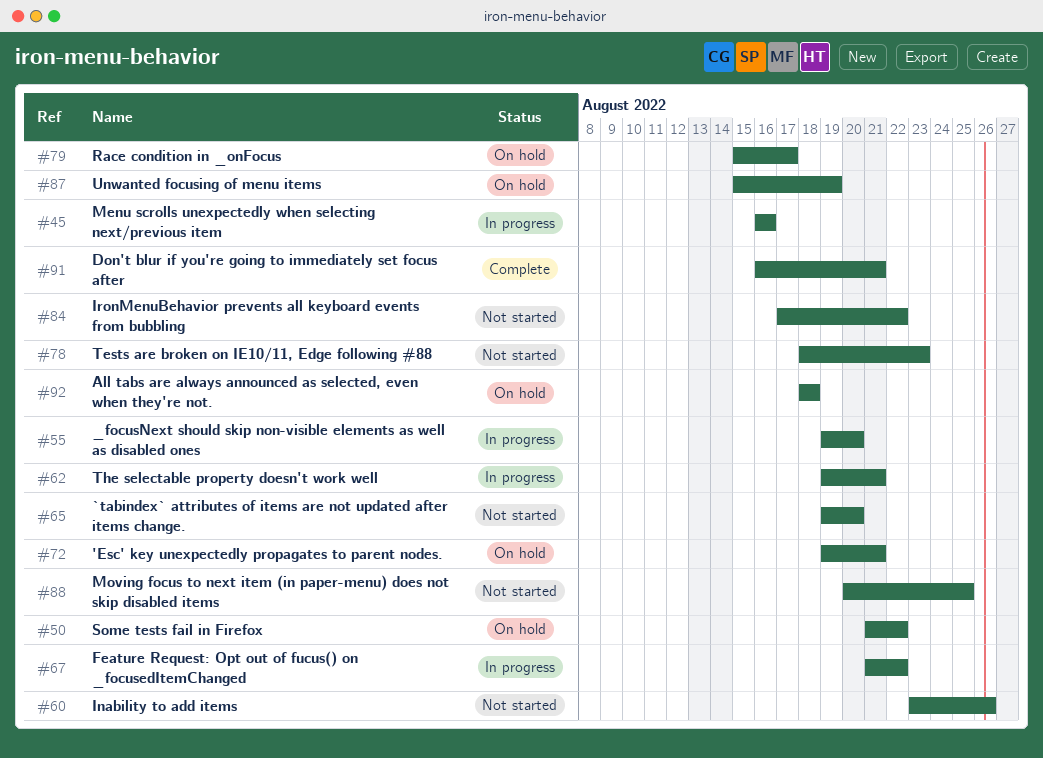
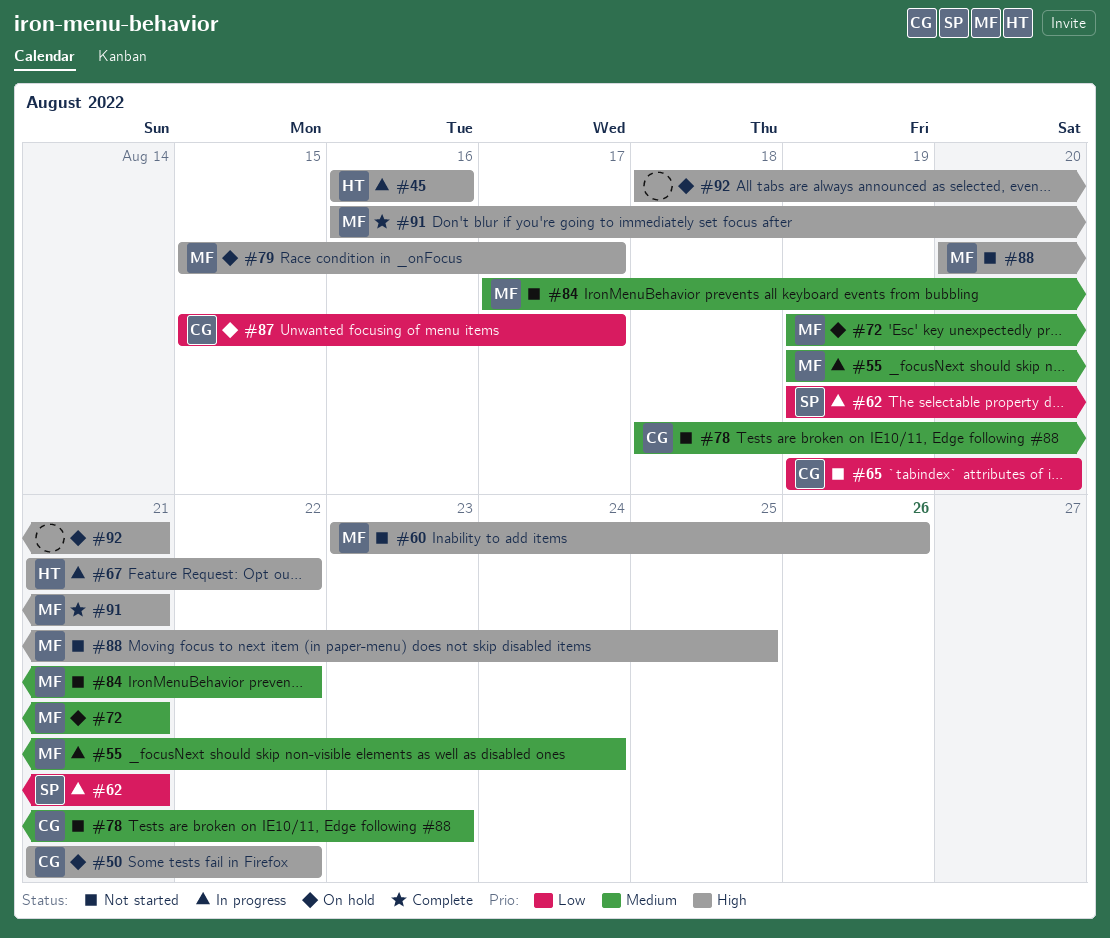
#55, due: Aug 20 -> Aug 24
#87, due: Aug 19 -> Aug 17
#92, due: Aug 18 -> Aug 21

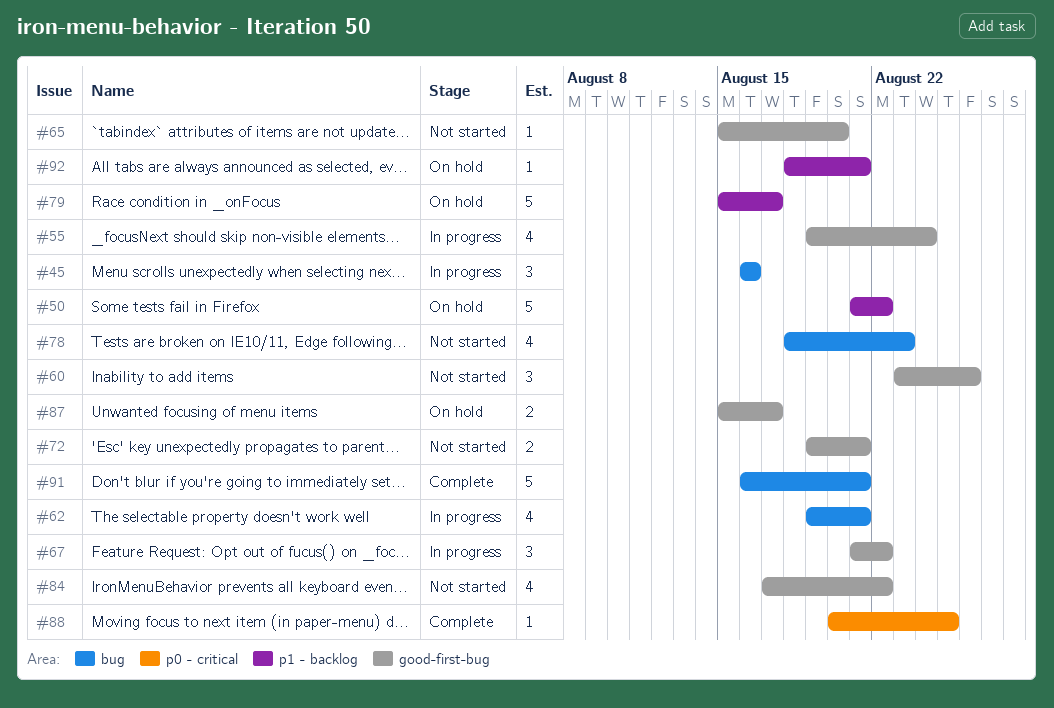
#65, start: Aug 19 -> Aug 15
#72, status: On hold -> Not started
#88, status: Not started -> Complete

